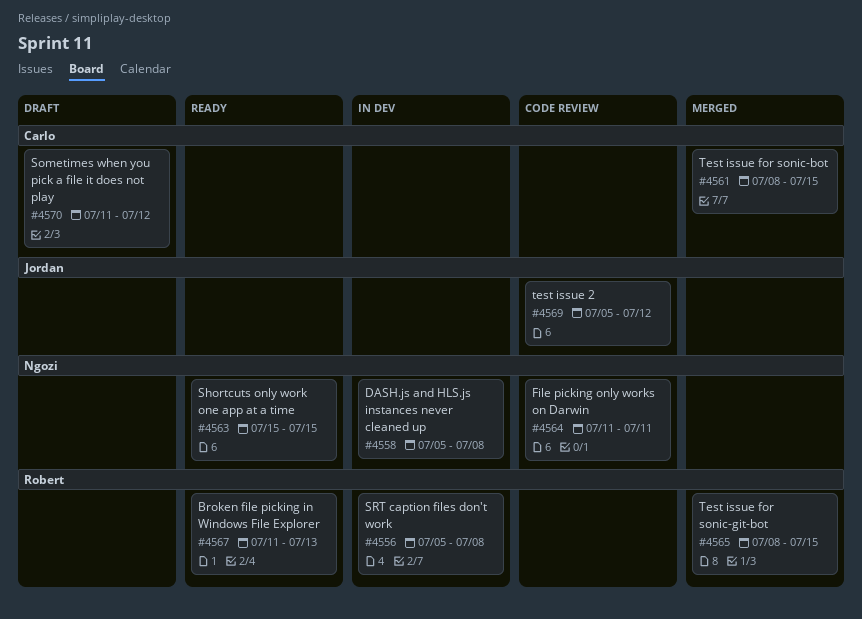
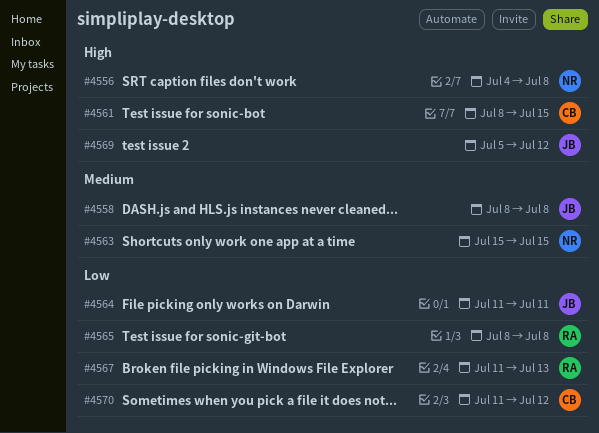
#4556, owner: Robert -> Ngozi
#4556, start: Jul 5 -> Jul 4
#4558, owner: Ngozi -> Jordan
#4558, start: Jul 5 -> Jul 8
#4564, owner: Ngozi -> Jordan
#4565, due: Jul 15 -> Jul 8

